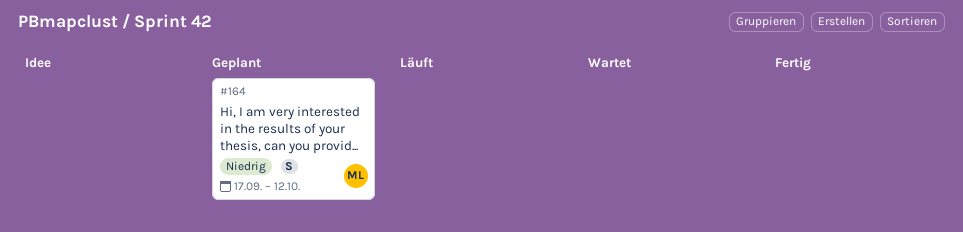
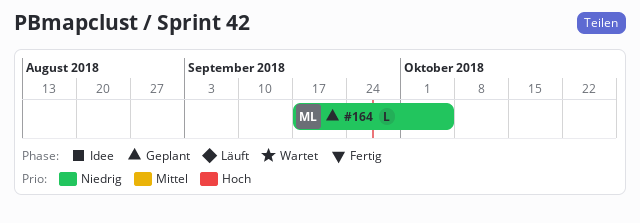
#164, estimate: S -> L
#164, due: Oct 12 -> Oct 5

